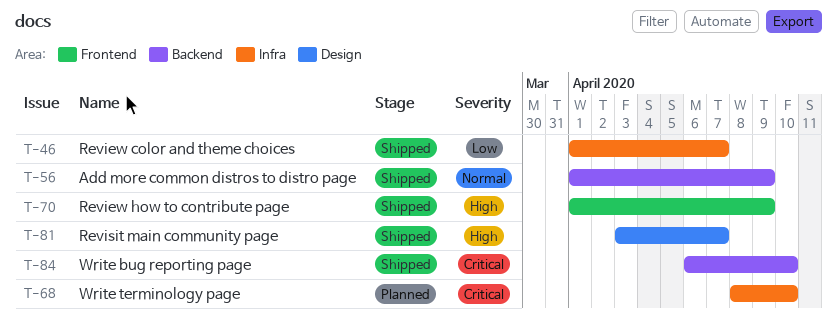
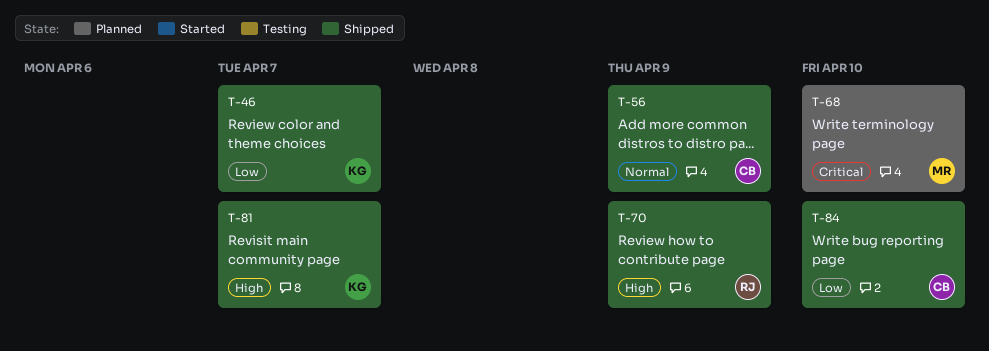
T-84, priority: Critical -> Low

